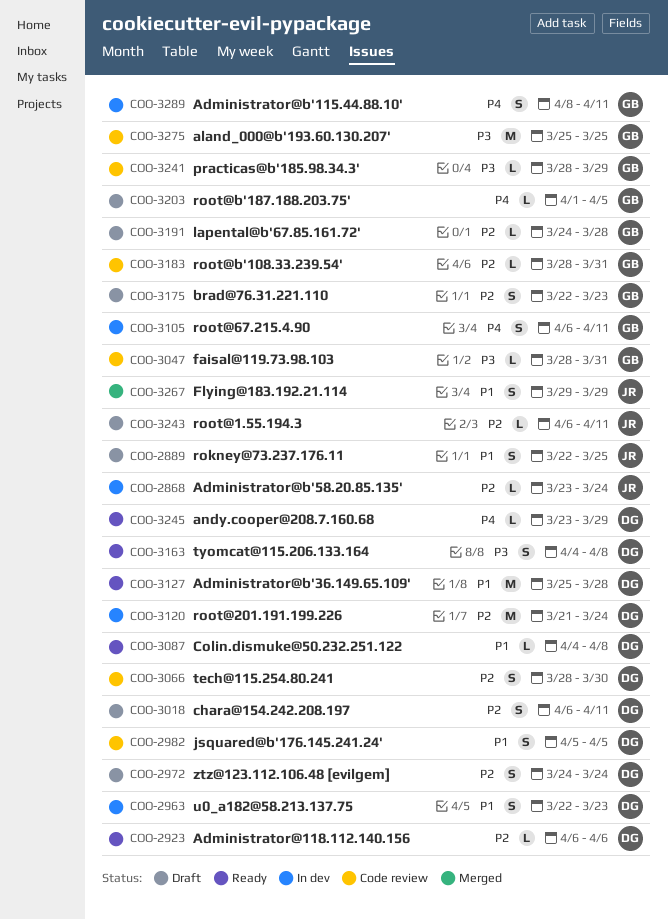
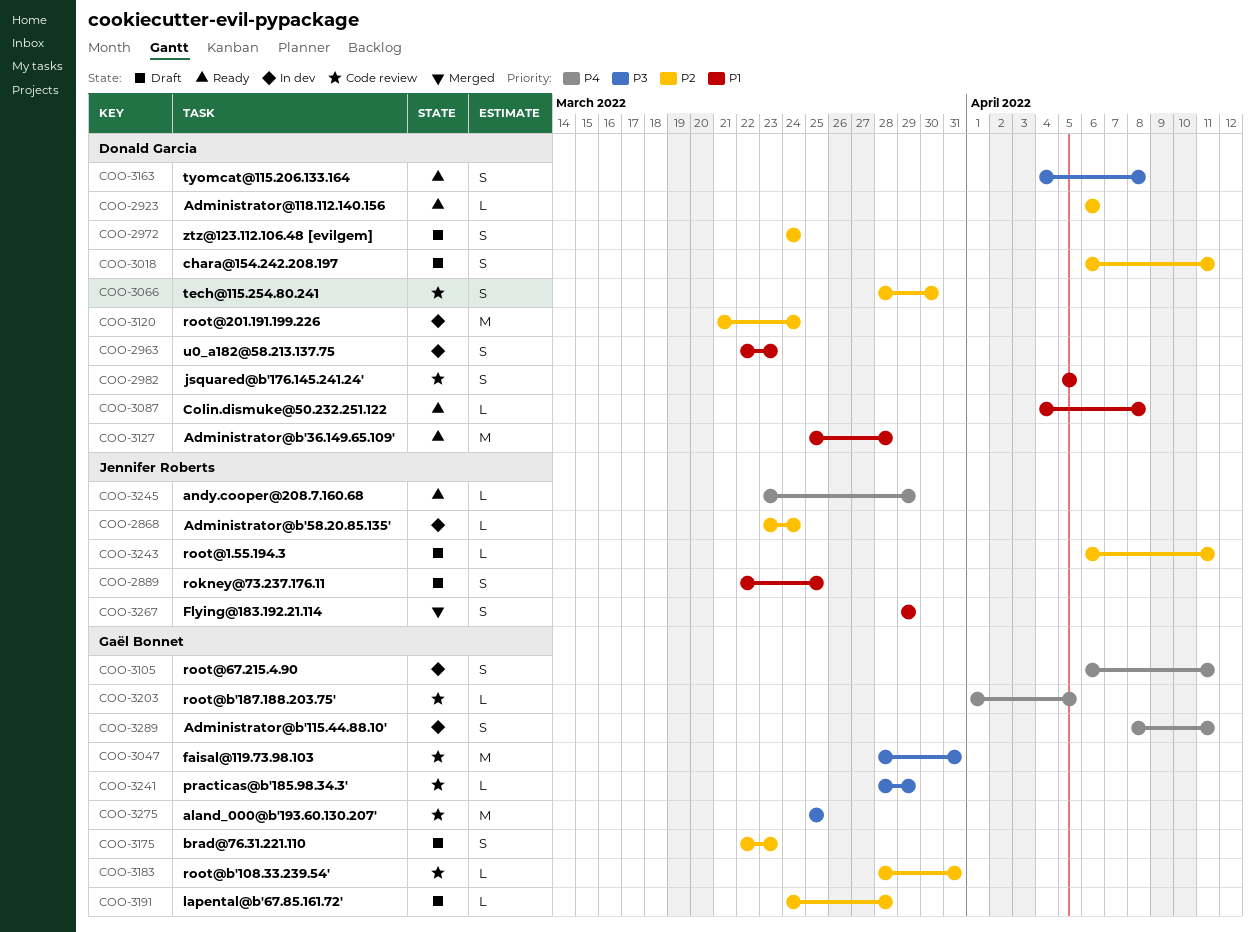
COO-3047, estimate: L -> M
COO-3203, status: Draft -> Code review
COO-3245, owner: Donald Garcia -> Jennifer Roberts

